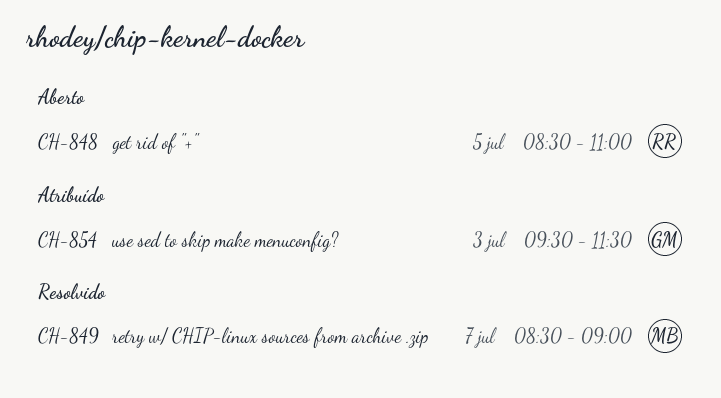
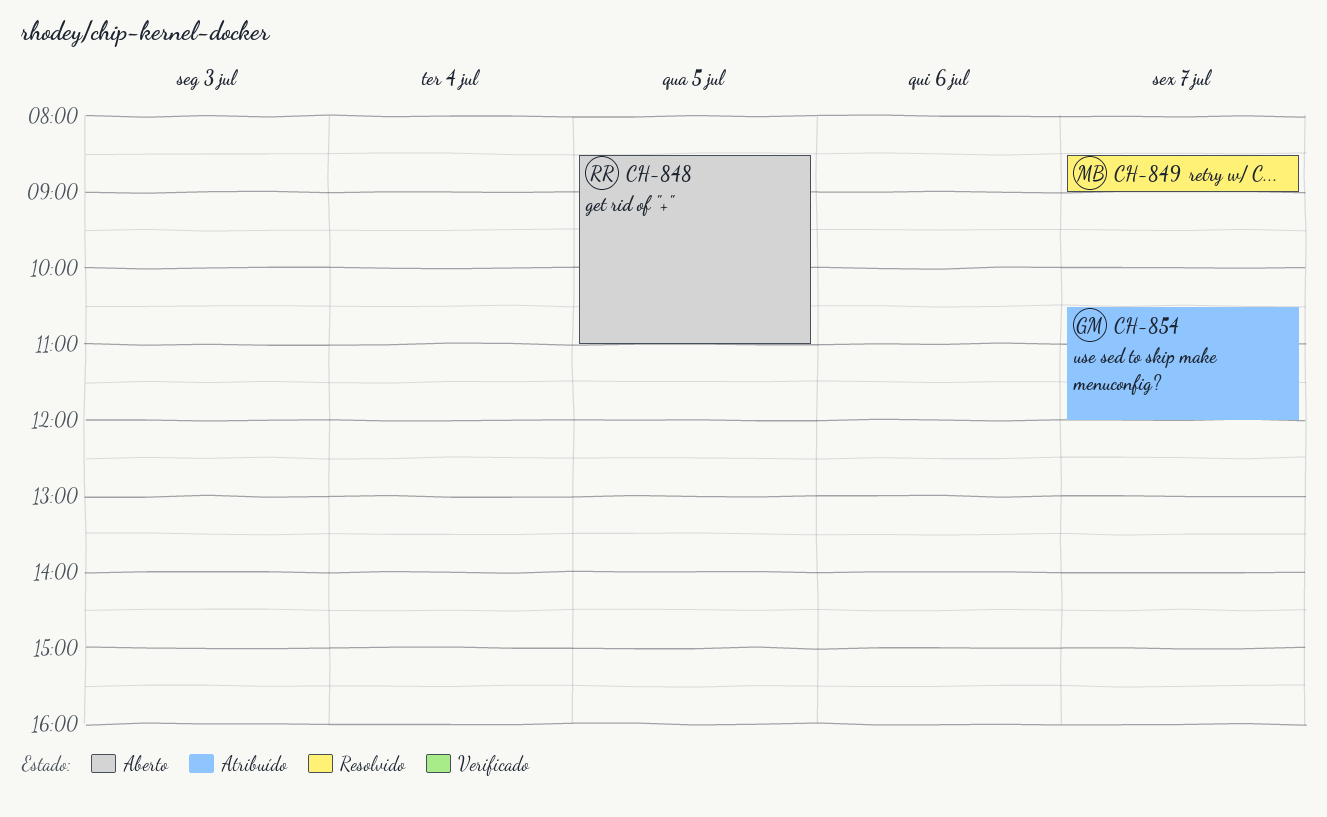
CH-854, day: Jul 3 -> Jul 7
CH-854, begins: 09:30 -> 10:30
CH-854, ends: 11:30 -> 12:00

